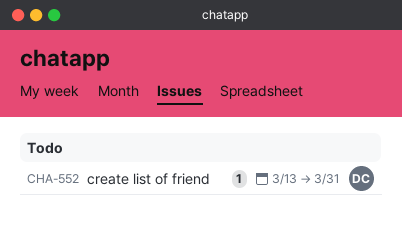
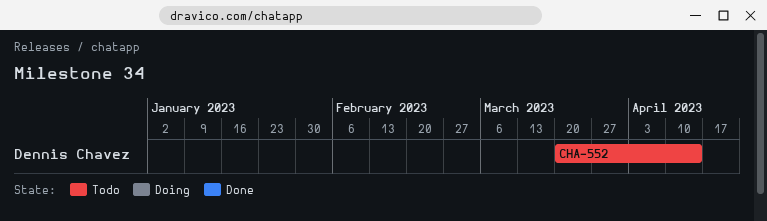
CHA-552, start: Mar 13 -> Mar 20
CHA-552, due: Mar 31 -> Apr 14

